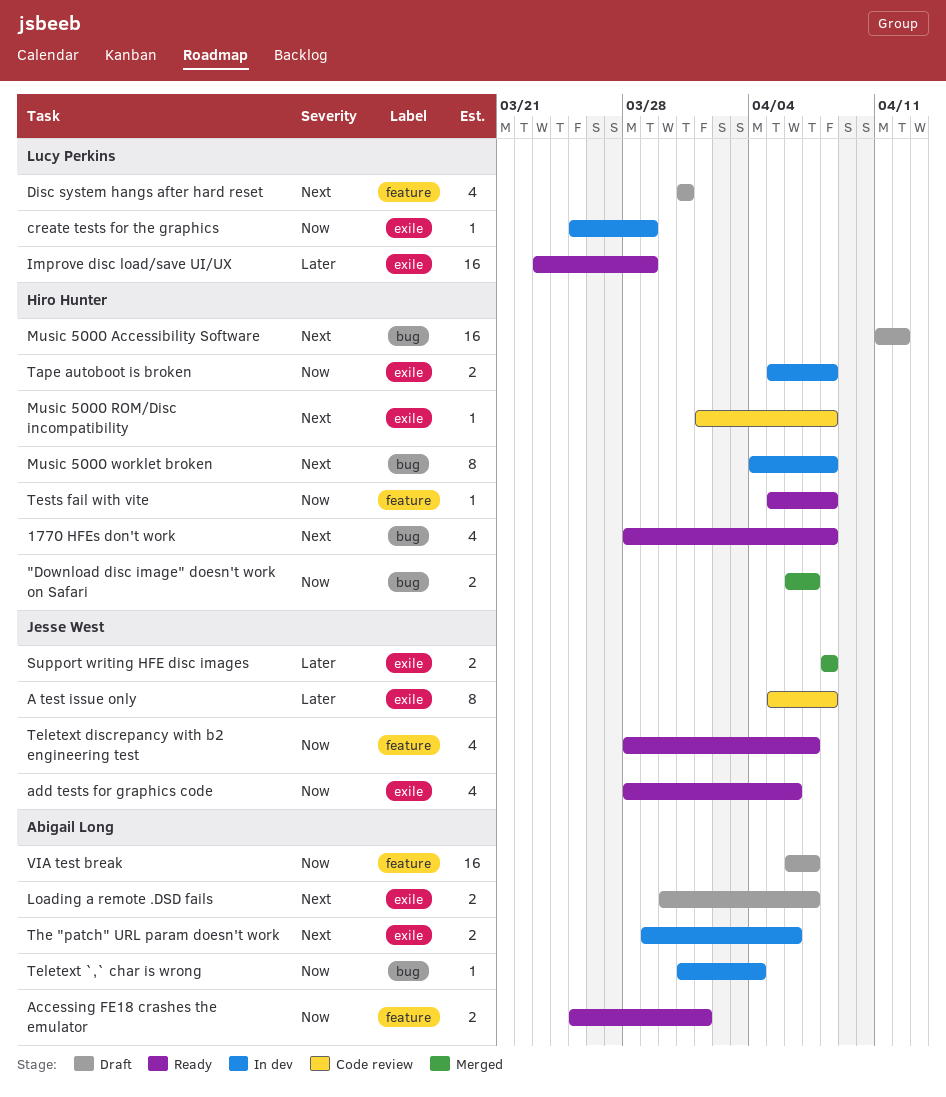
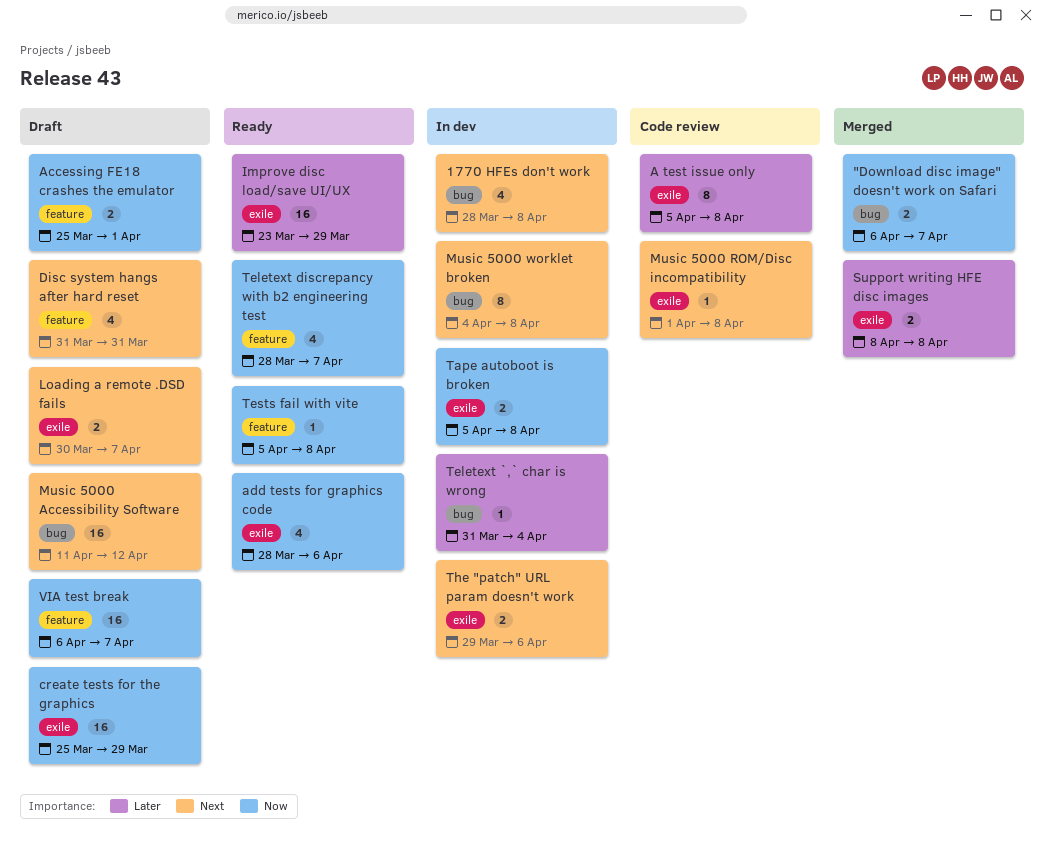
1770 HFEs don't work, status: Ready -> In dev
Accessing FE18 crashes the emulator, status: Ready -> Draft
create tests for the graphics, status: In dev -> Draft
create tests for the graphics, estimate: 1 -> 16
Teletext `,` char is wrong, priority: Now -> Later

